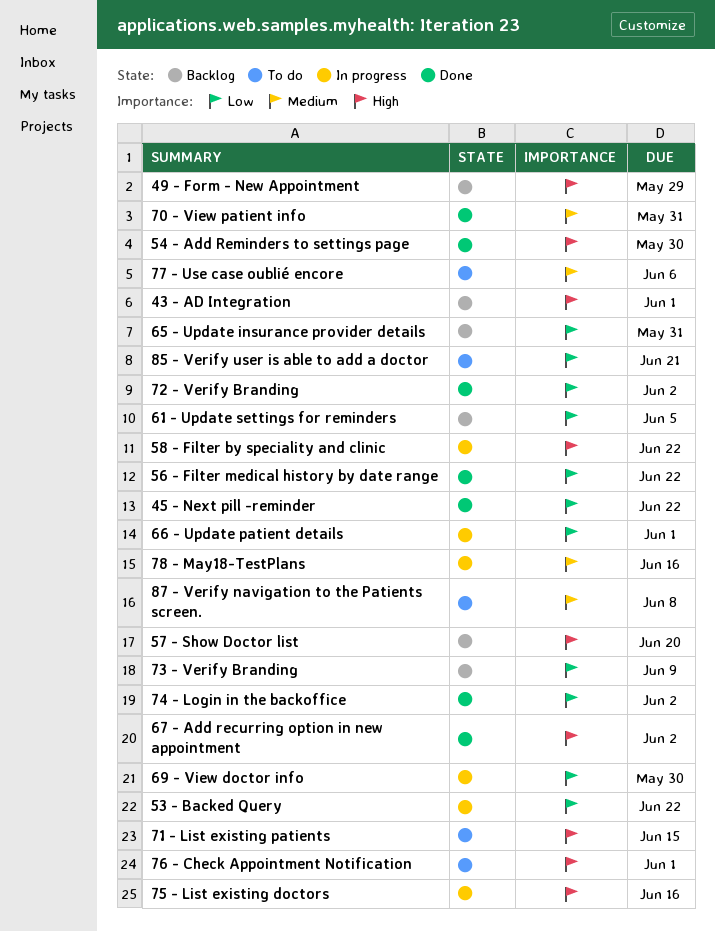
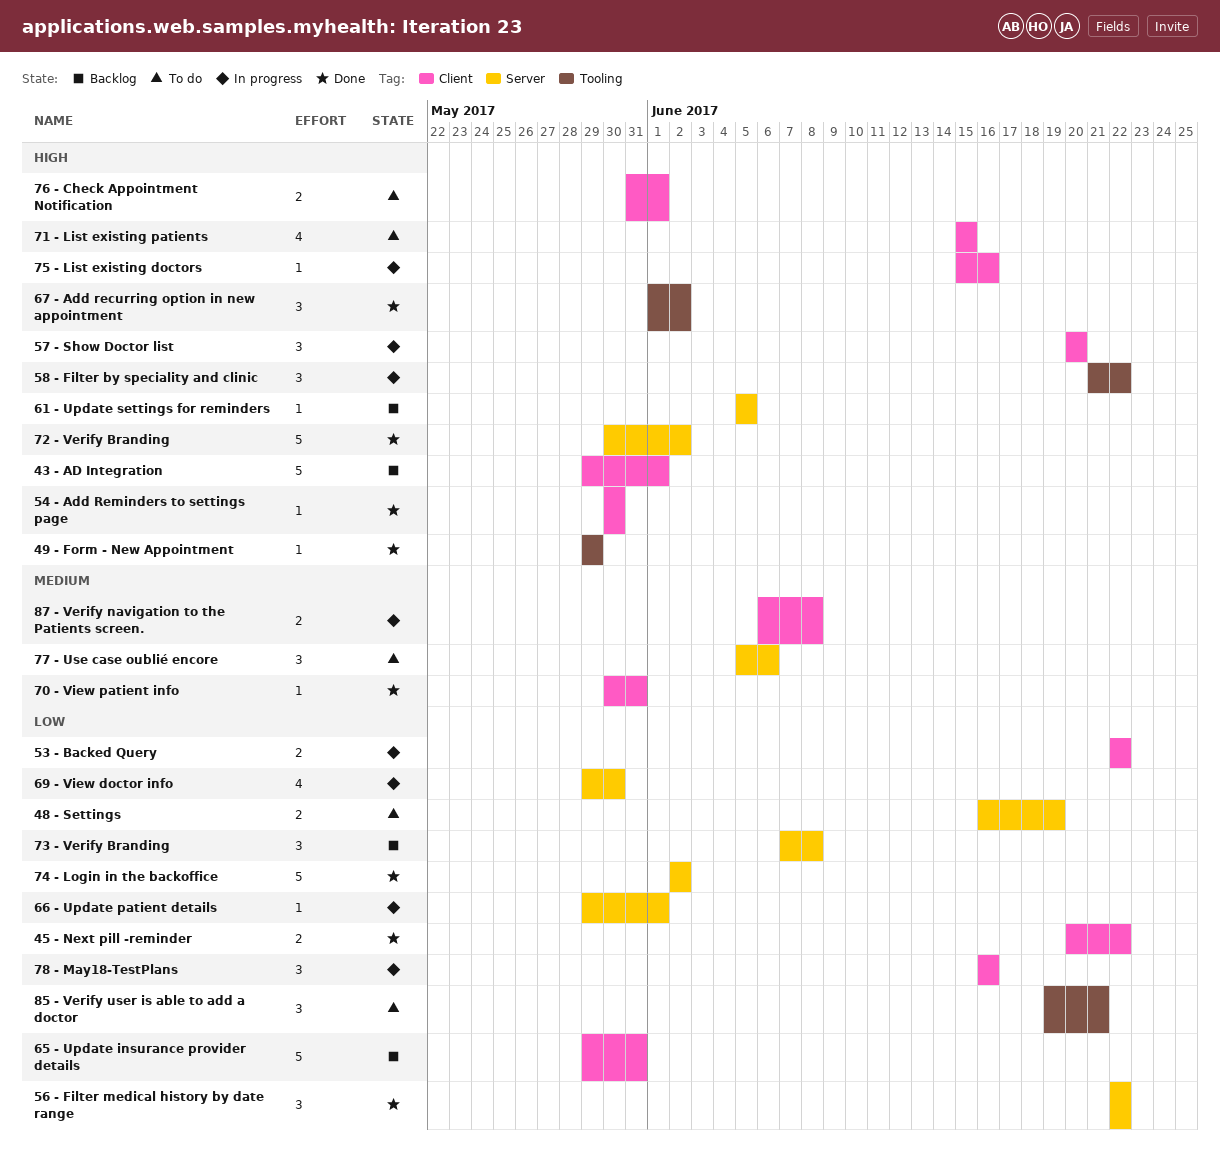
48 - Settings: none -> present
49 - Form - New Appointment, status: Backlog -> Done
57 - Show Doctor list, status: Backlog -> In progress
61 - Update settings for reminders, priority: Low -> High
72 - Verify Branding, priority: Low -> High
73 - Verify Branding, due: Jun 9 -> Jun 8
78 - May18-TestPlans, priority: Medium -> Low
87 - Verify navigation to the Patients screen., status: To do -> In progress

